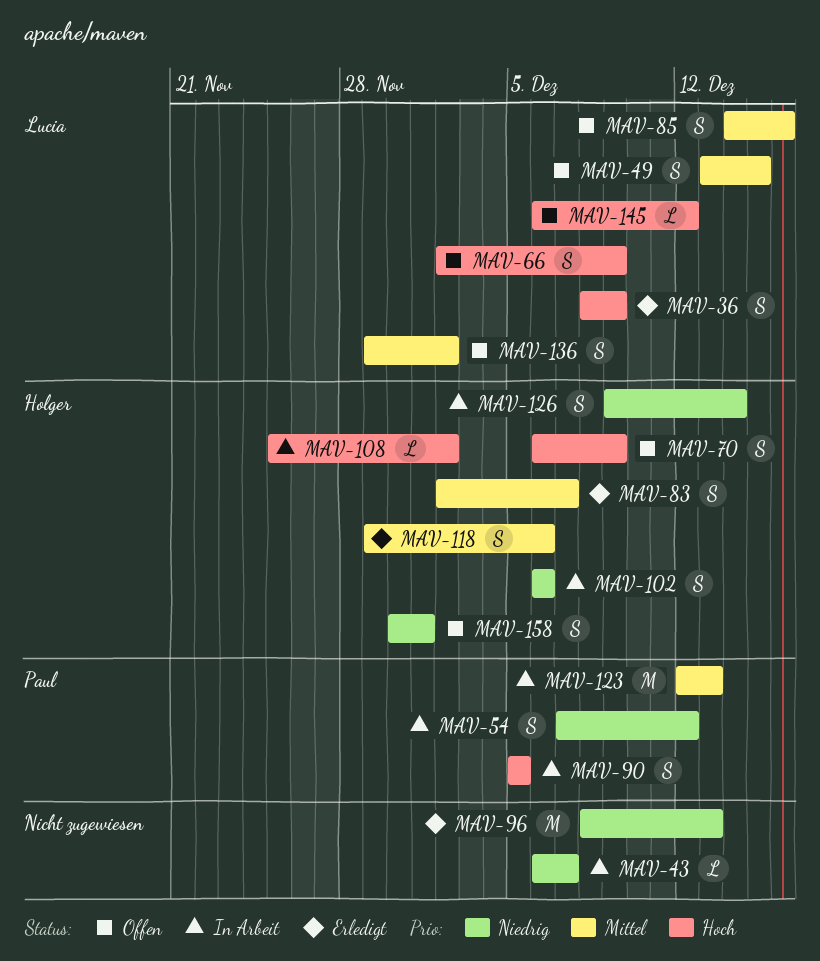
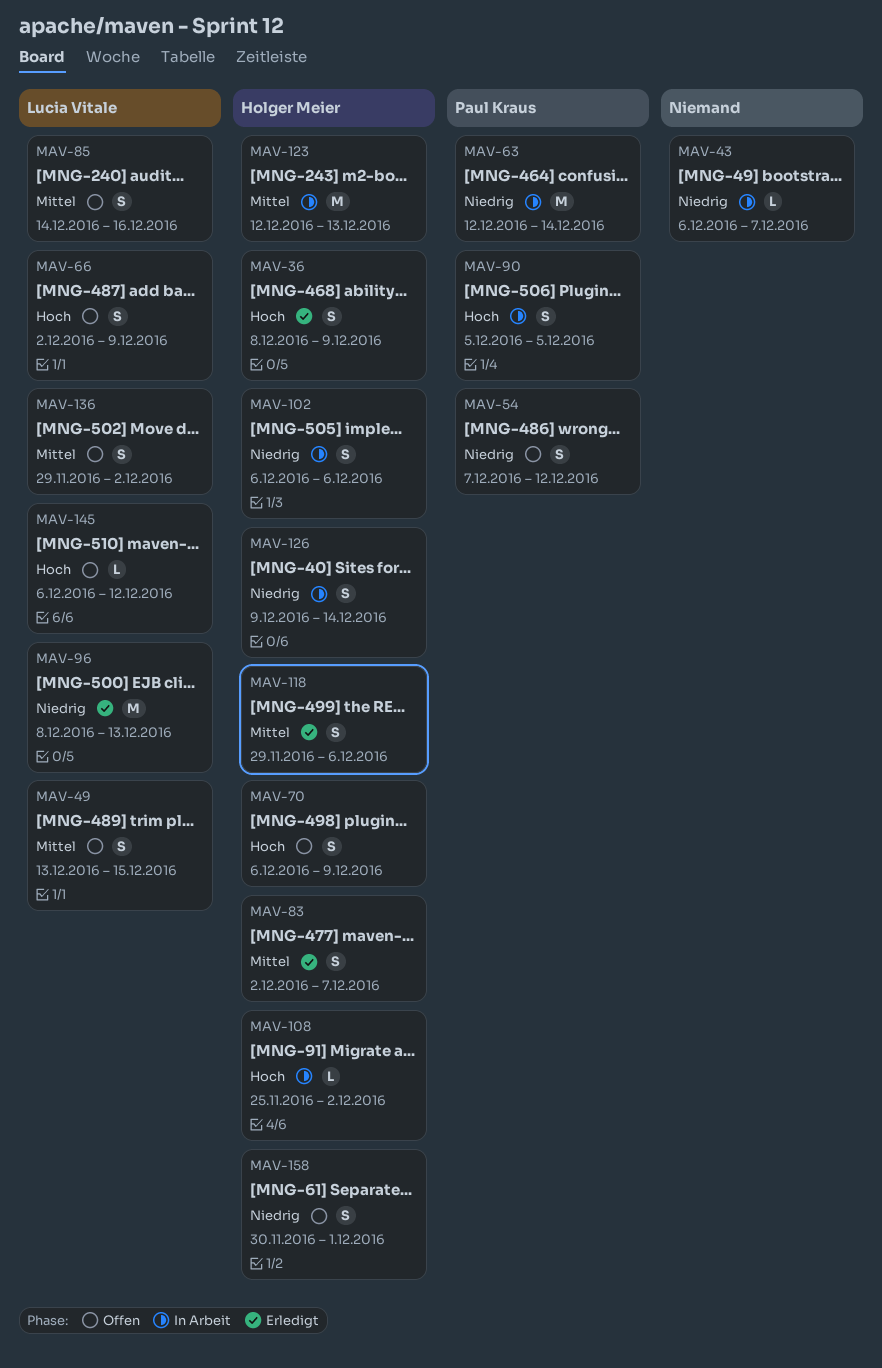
MAV-36, owner: Lucia Vitale -> Holger Meier
MAV-54, status: In Arbeit -> Offen
MAV-63: none -> present
MAV-96, owner: none -> Lucia Vitale
MAV-123, owner: Paul Kraus -> Holger Meier

